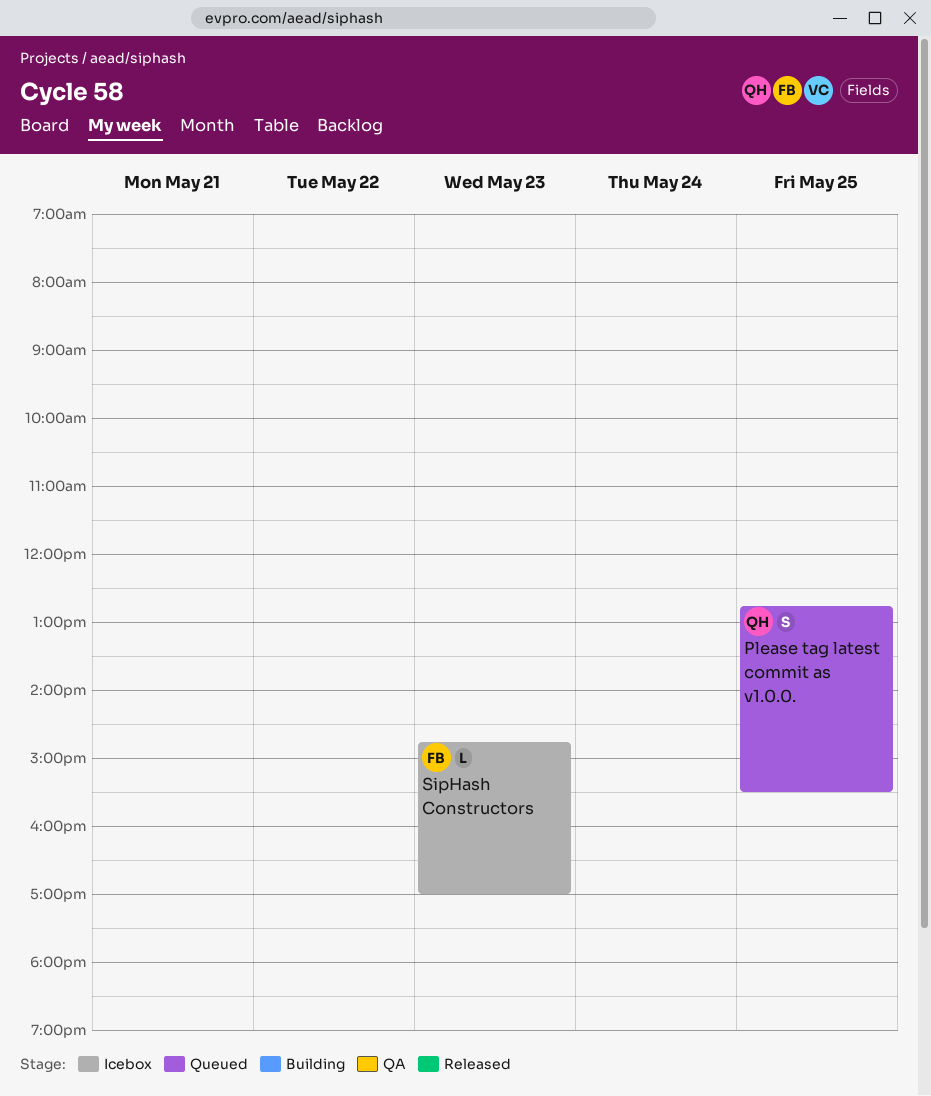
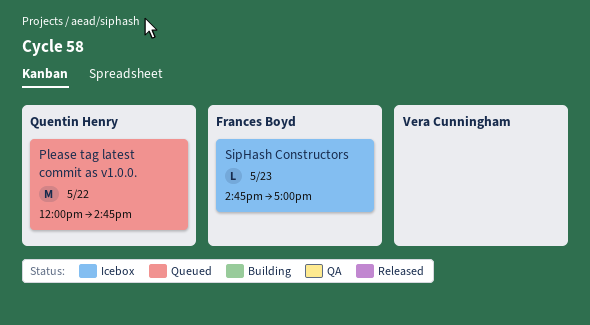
Please tag latest commit as v1.0.0., estimate: S -> M
Please tag latest commit as v1.0.0., day: May 25 -> May 22
Please tag latest commit as v1.0.0., begins: 12:45 -> 12:00
Please tag latest commit as v1.0.0., ends: 15:30 -> 14:45

